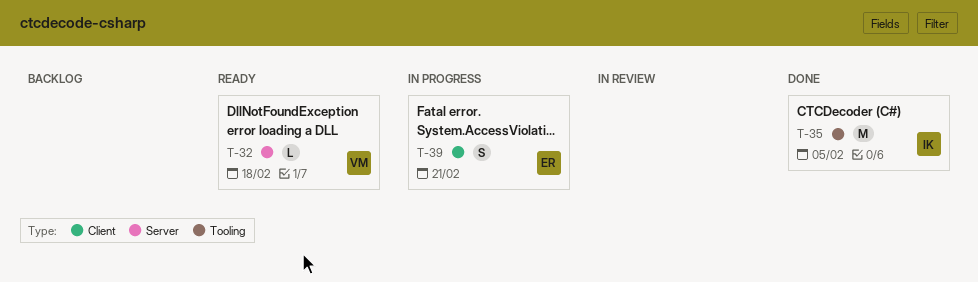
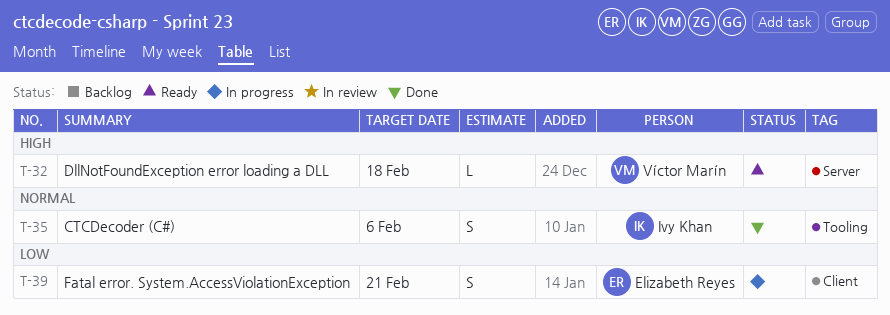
T-35, estimate: M -> S
T-35, due: Feb 5 -> Feb 6

